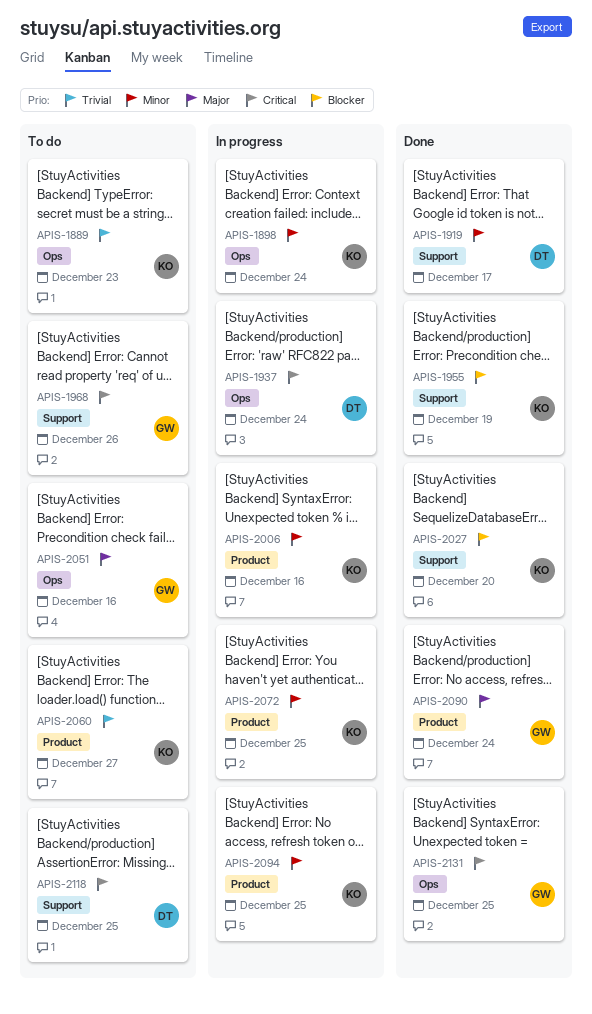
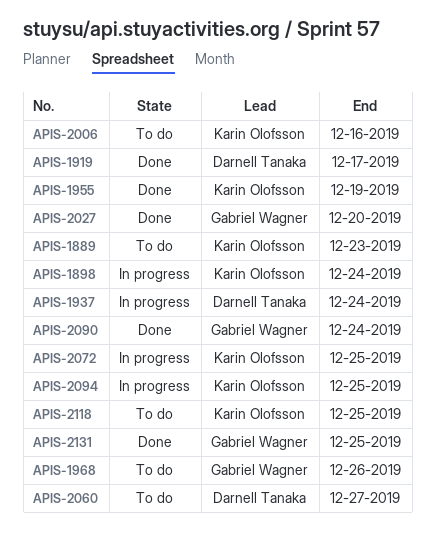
APIS-2006, status: In progress -> To do
APIS-2027, owner: Karin Olofsson -> Gabriel Wagner
APIS-2051: present -> none
APIS-2060, owner: Karin Olofsson -> Darnell Tanaka
APIS-2118, owner: Darnell Tanaka -> Karin Olofsson

